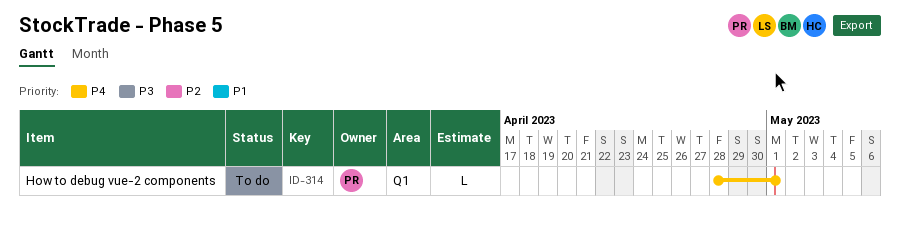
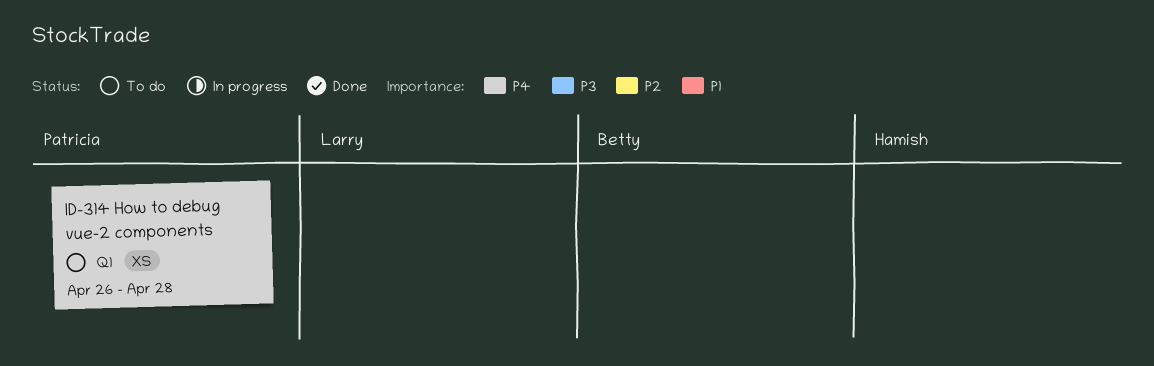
ID-314, estimate: L -> XS
ID-314, start: Apr 28 -> Apr 26
ID-314, due: May 1 -> Apr 28

